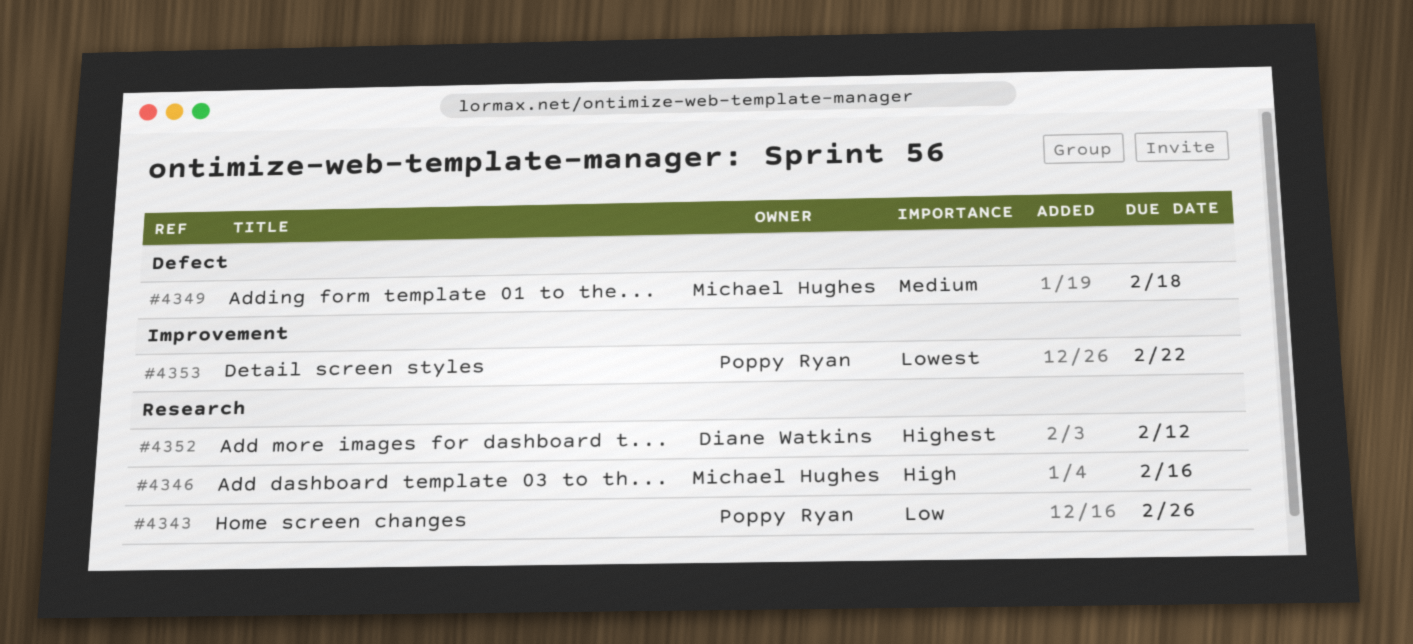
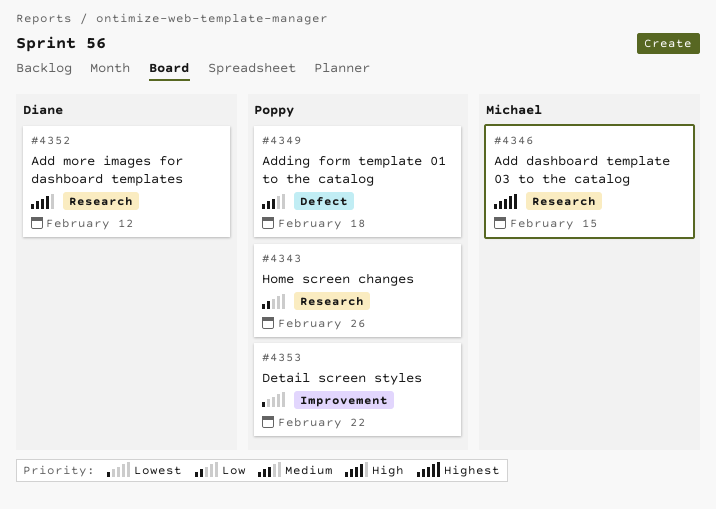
#4346, priority: High -> Highest
#4346, due: Feb 16 -> Feb 15
#4349, owner: Michael Hughes -> Poppy Ryan
#4352, priority: Highest -> High

